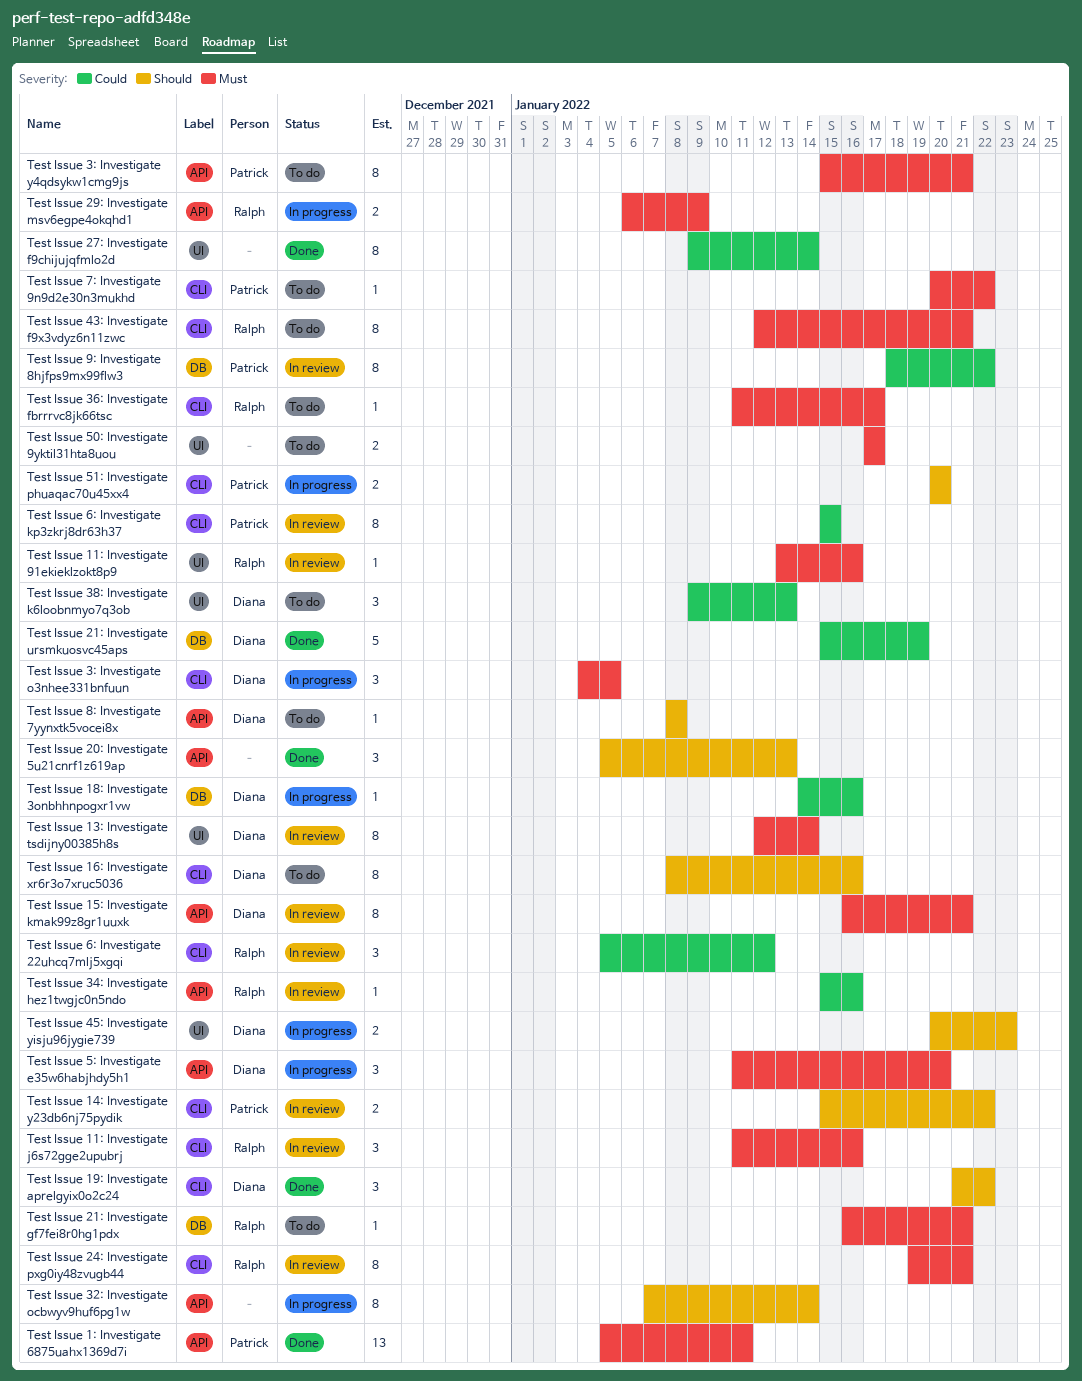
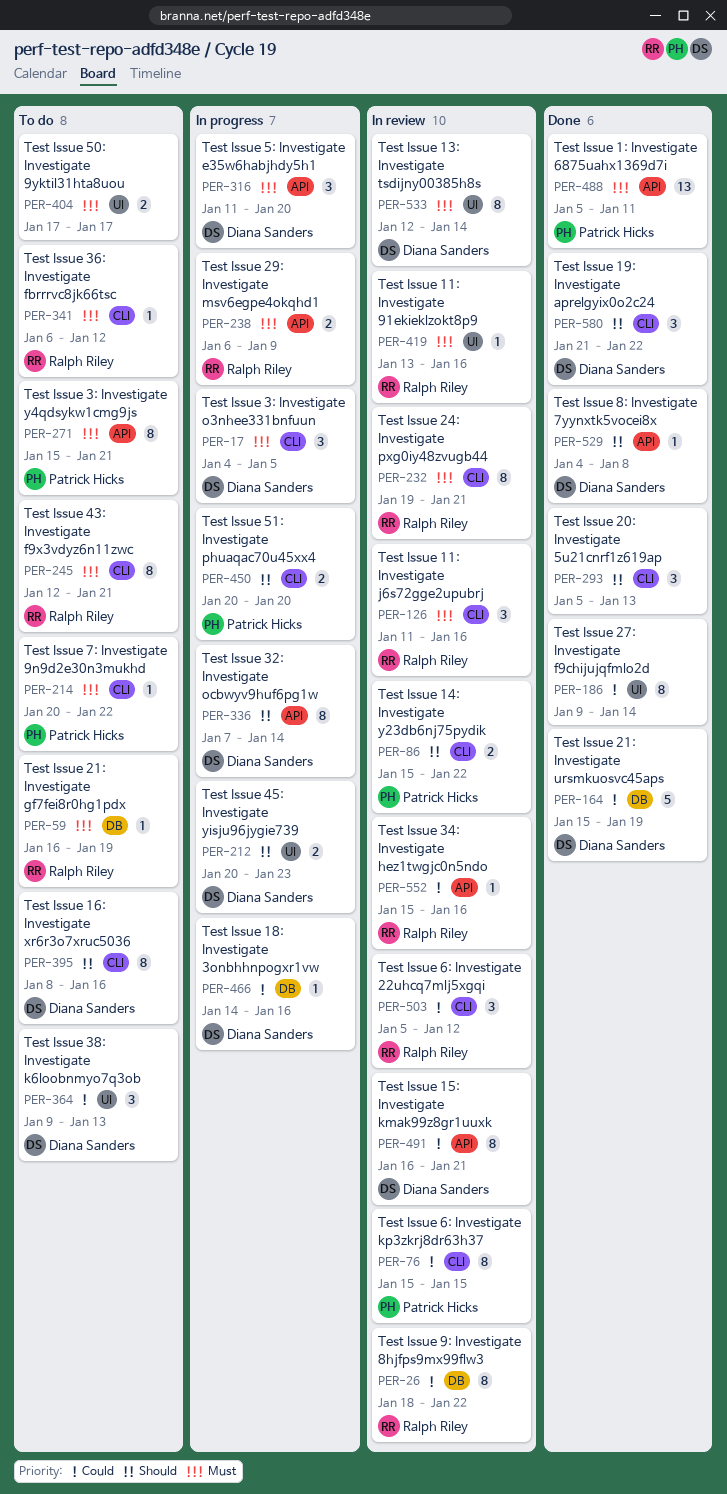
Test Issue 15: Investigate kmak99z8gr1uuxk, priority: Must -> Could
Test Issue 20: Investigate 5u21cnrf1z619ap, label: API -> CLI
Test Issue 21: Investigate gf7fei8r0hg1pdx, due: Jan 21 -> Jan 19
Test Issue 32: Investigate ocbwyv9huf6pg1w, owner: none -> Diana Sanders
Test Issue 36: Investigate fbrrrvc8jk66tsc, start: Jan 11 -> Jan 6
Test Issue 36: Investigate fbrrrvc8jk66tsc, due: Jan 17 -> Jan 12
Test Issue 8: Investigate 7yynxtk5vocei8x, status: To do -> Done
Test Issue 8: Investigate 7yynxtk5vocei8x, start: Jan 8 -> Jan 4
Test Issue 9: Investigate 8hjfps9mx99flw3, owner: Patrick Hicks -> Ralph Riley

